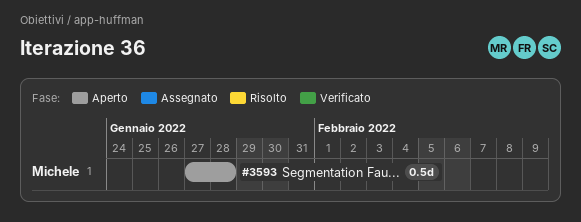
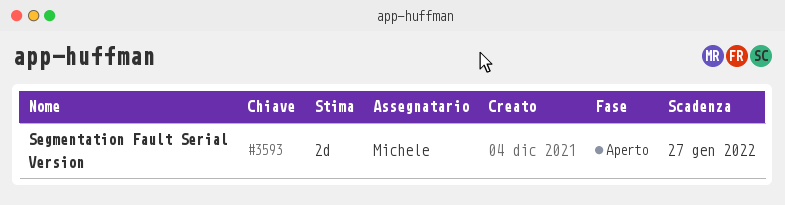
#3593, estimate: 0.5d -> 2d
#3593, due: Jan 28 -> Jan 27

